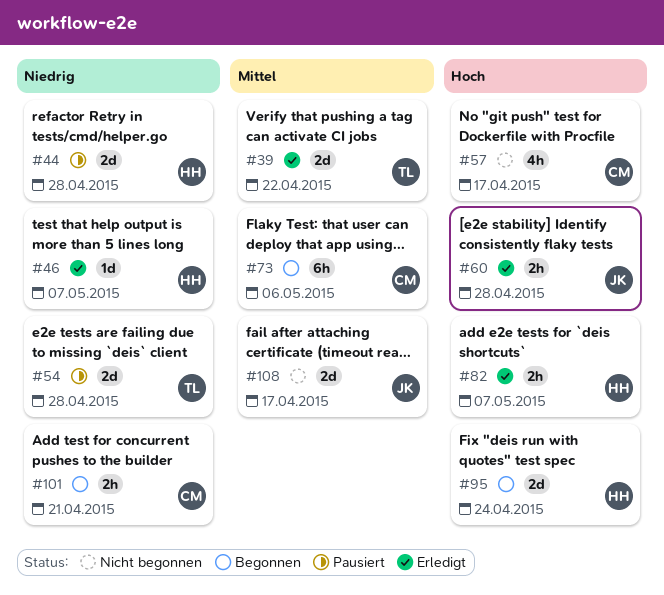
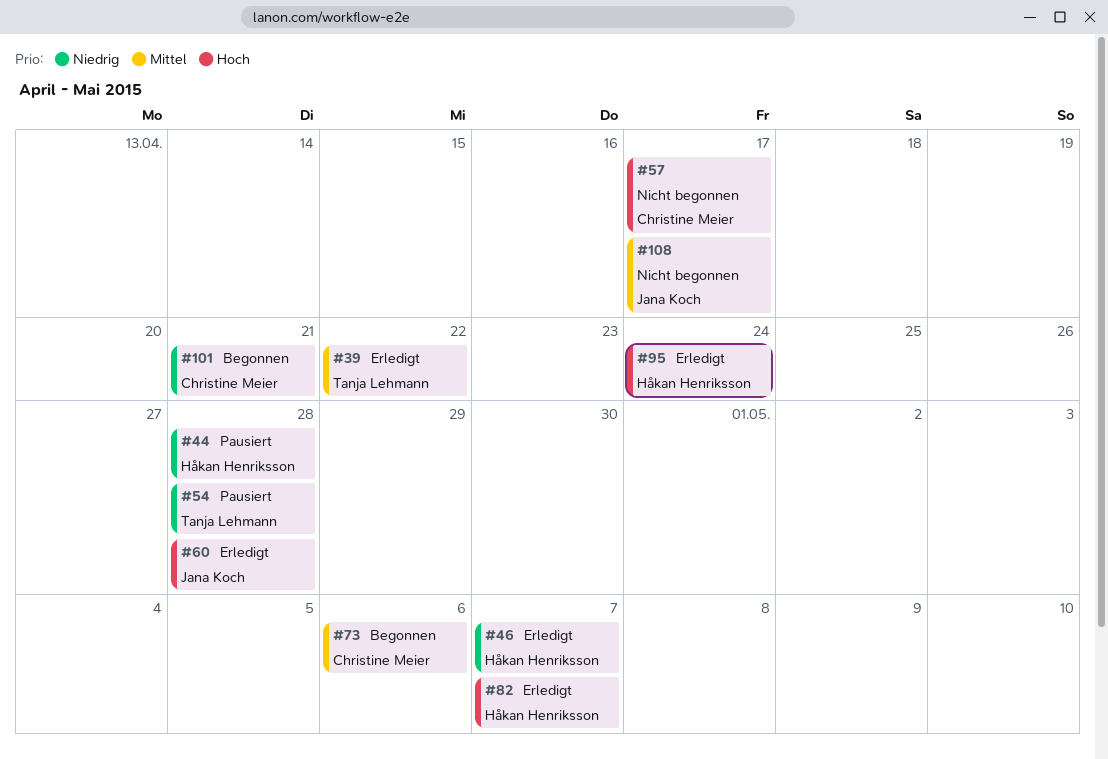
#95, status: Begonnen -> Erledigt

